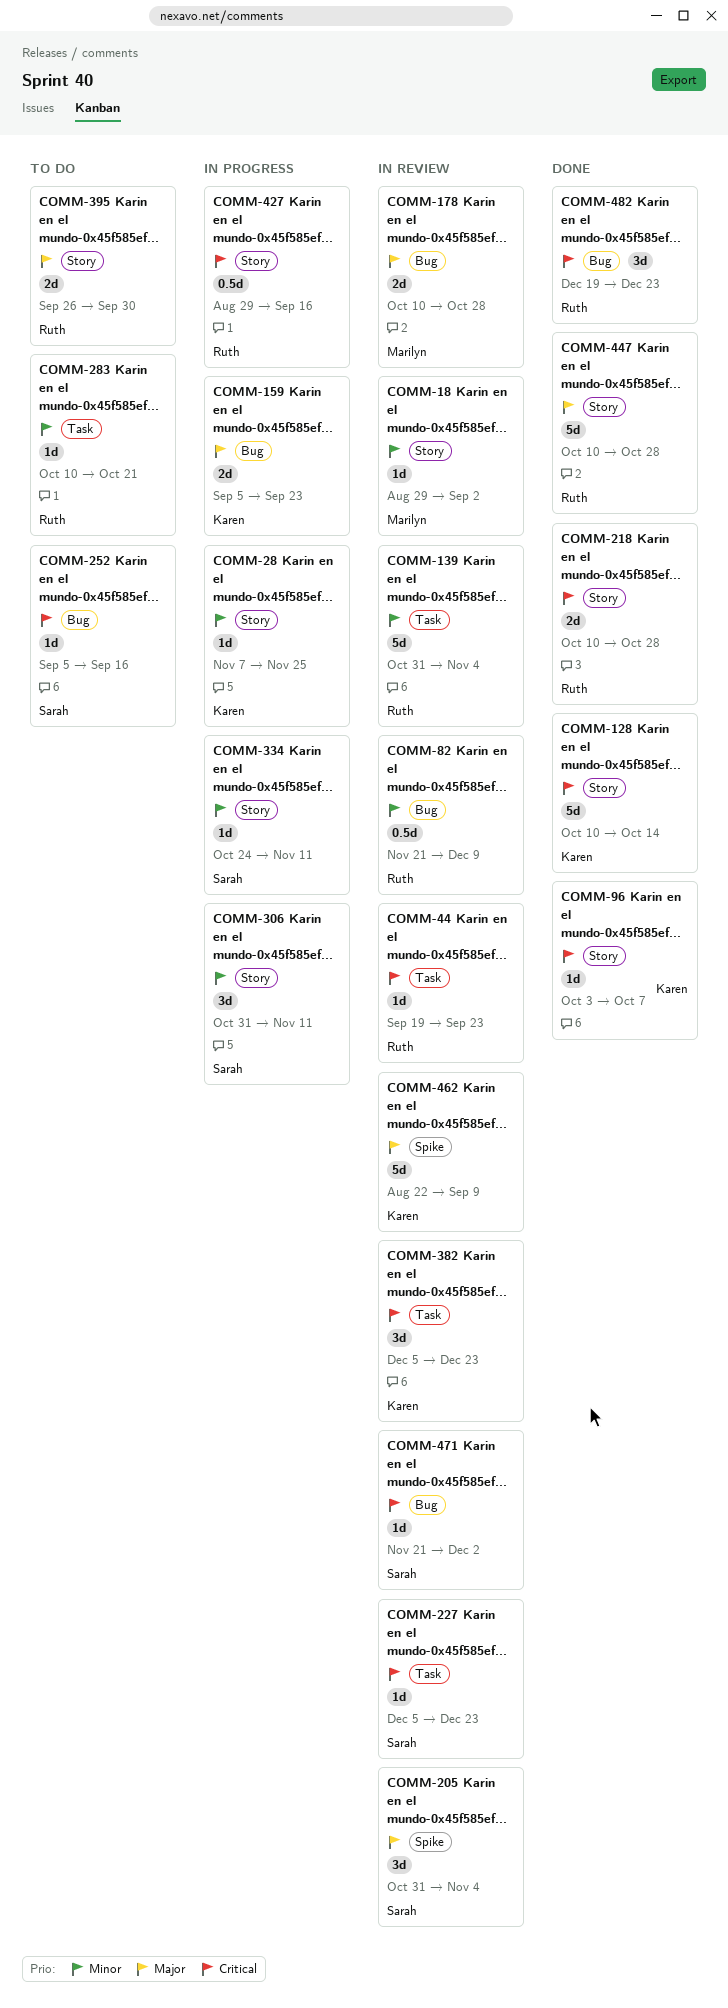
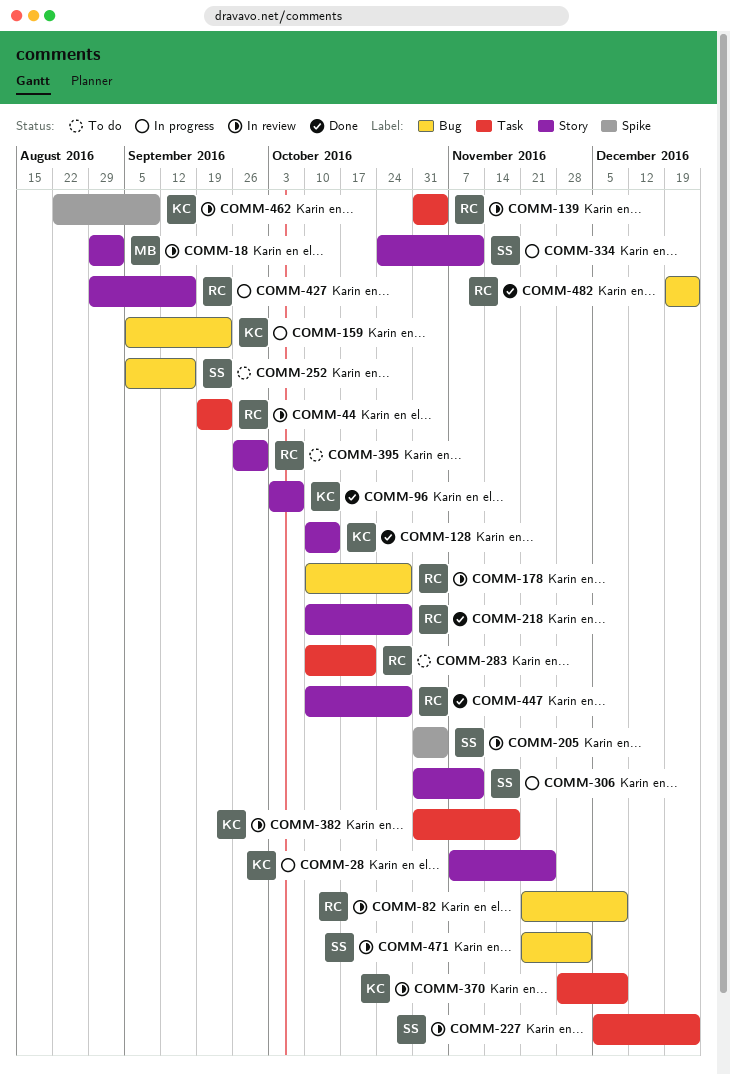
COMM-178, owner: Marilyn -> Ruth
COMM-370: none -> present
COMM-382, start: Dec 5 -> Oct 31
COMM-382, due: Dec 23 -> Nov 18

